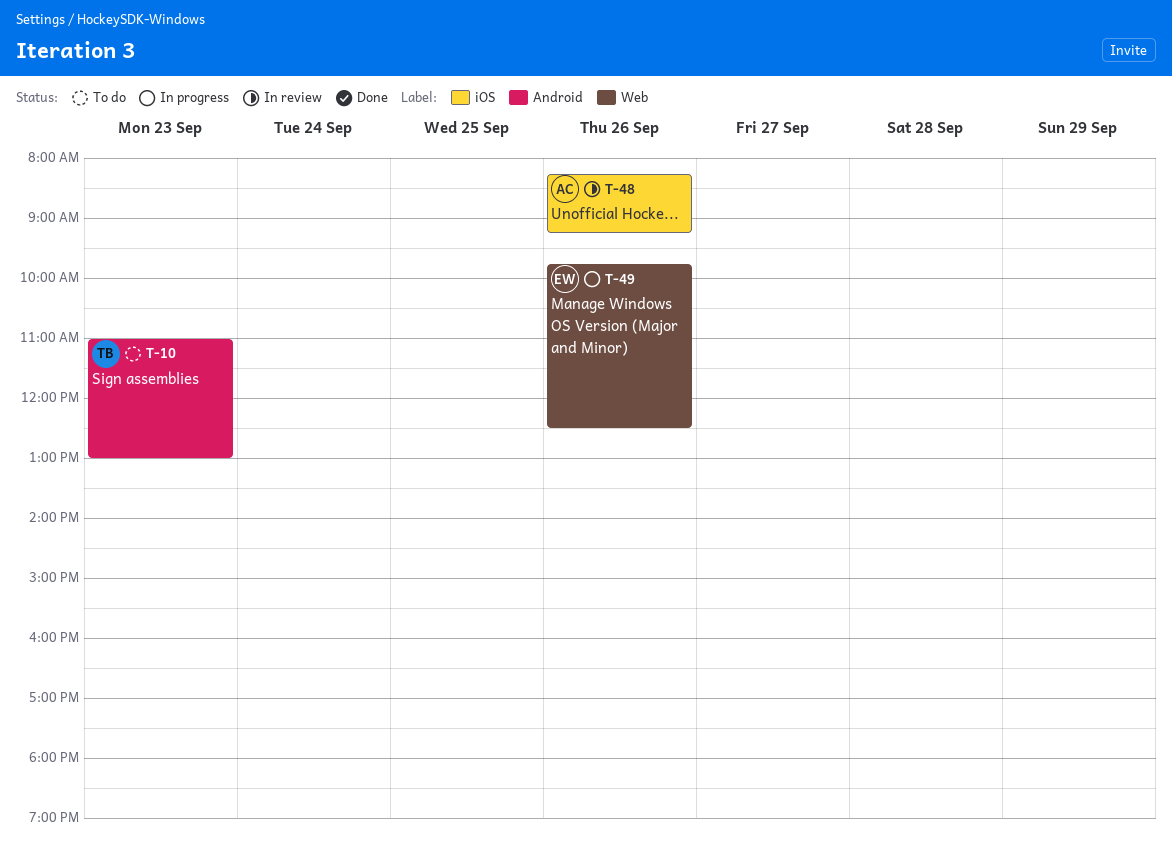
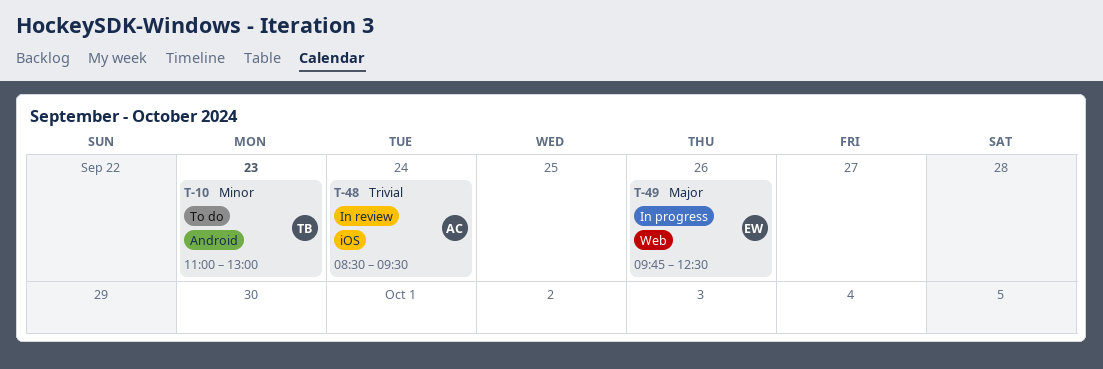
T-48, day: Sep 26 -> Sep 24
T-48, begins: 08:15 -> 08:30
T-48, ends: 09:15 -> 09:30

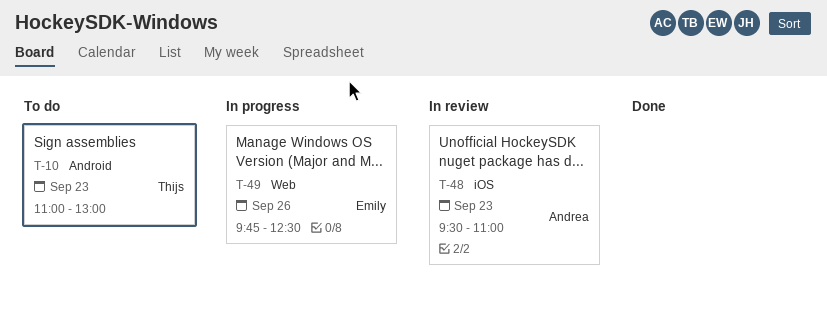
T-48, day: Sep 24 -> Sep 23
T-48, begins: 08:30 -> 09:30
T-48, ends: 09:30 -> 11:00

